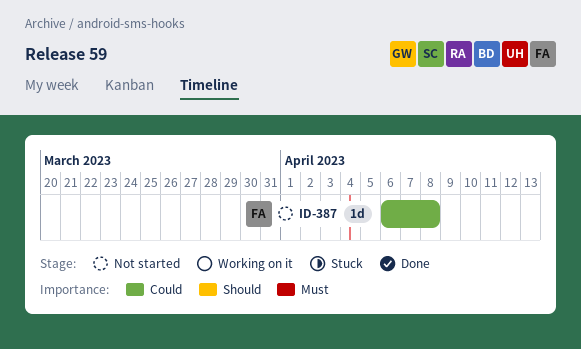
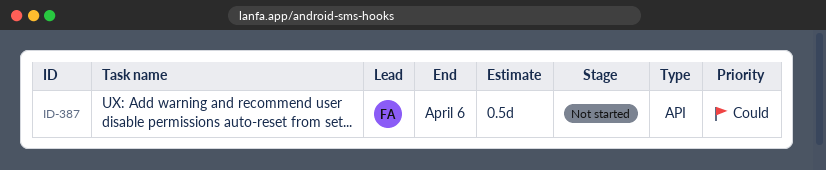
ID-387, estimate: 1d -> 0.5d
ID-387, due: Apr 8 -> Apr 6

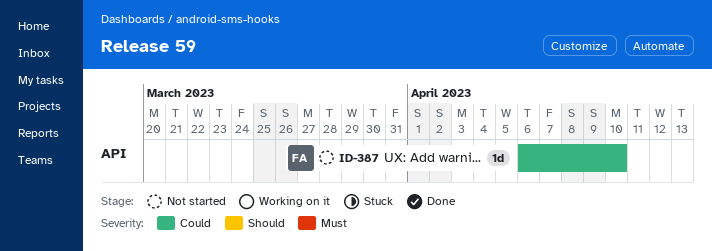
ID-387, estimate: 0.5d -> 1d
ID-387, due: Apr 6 -> Apr 10

